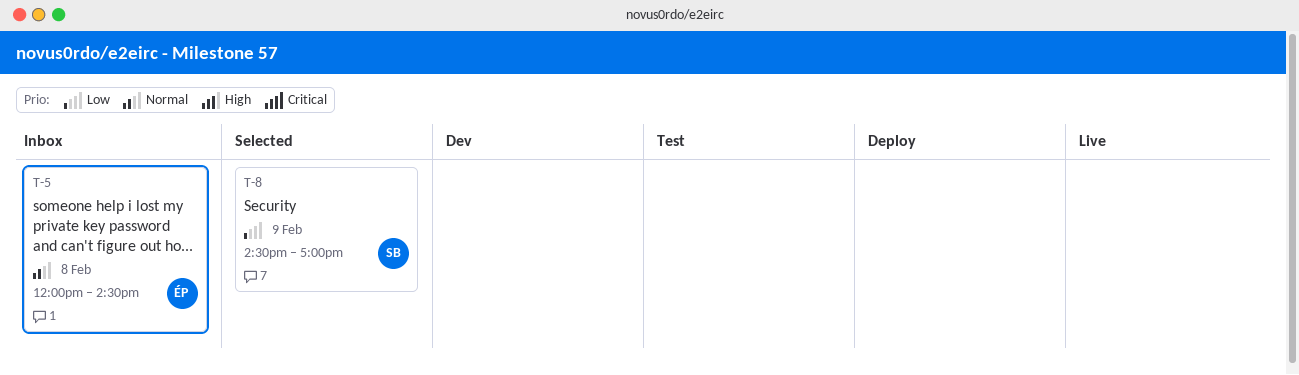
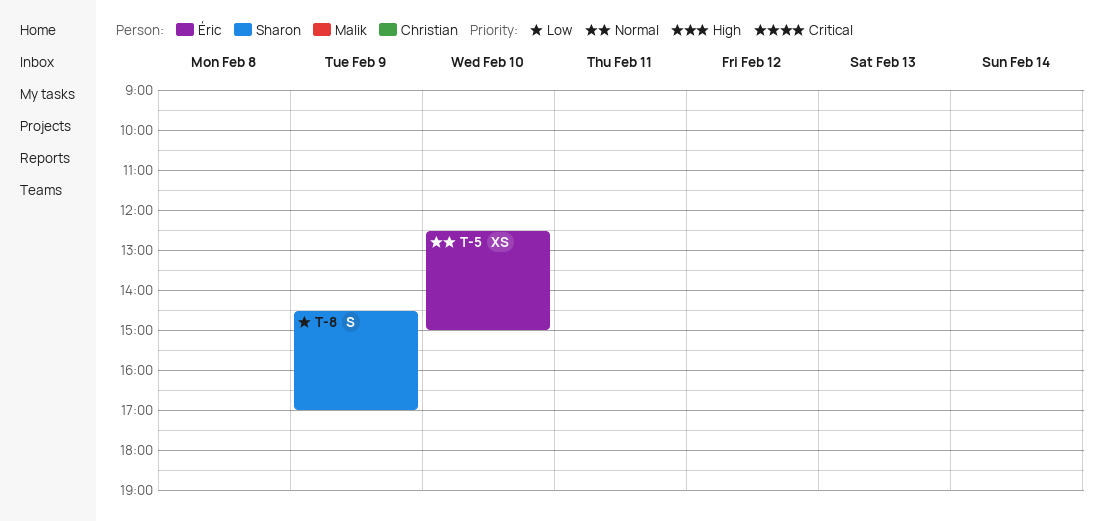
T-5, day: Feb 8 -> Feb 10
T-5, begins: 12:00 -> 12:30
T-5, ends: 14:30 -> 15:00

